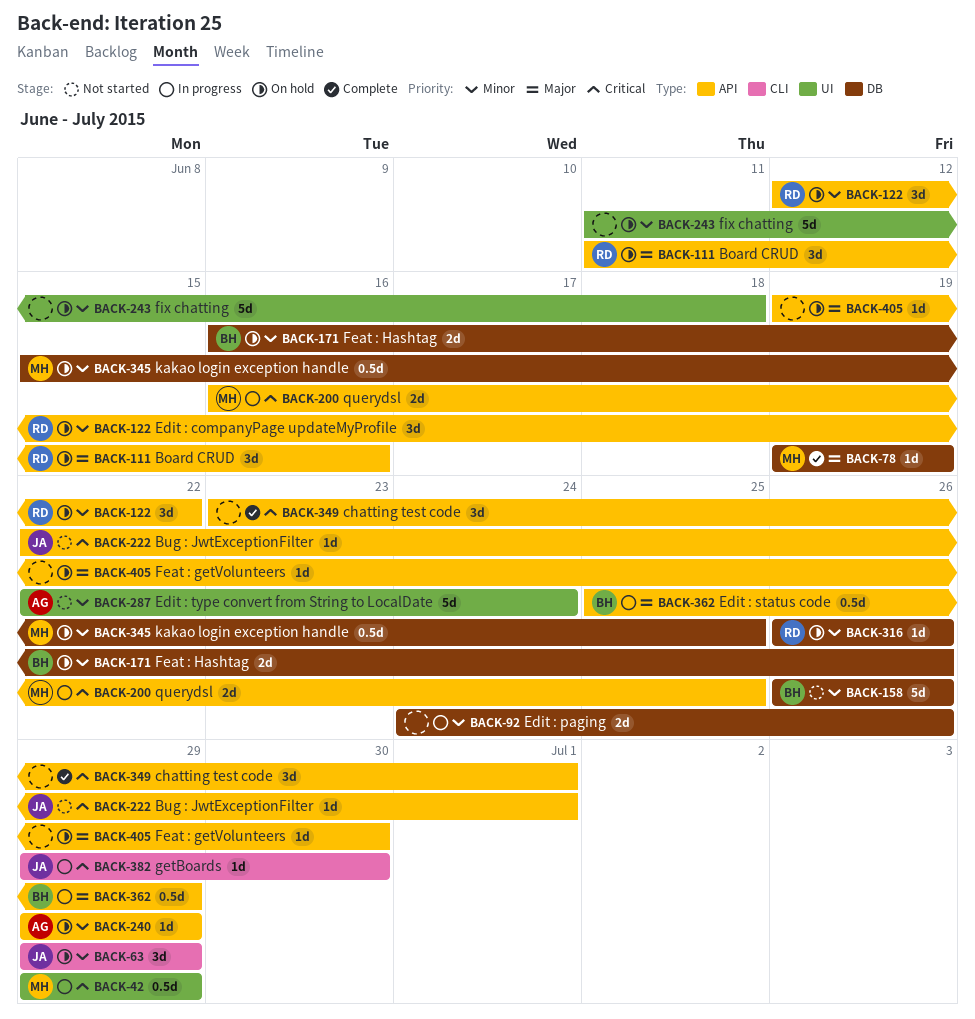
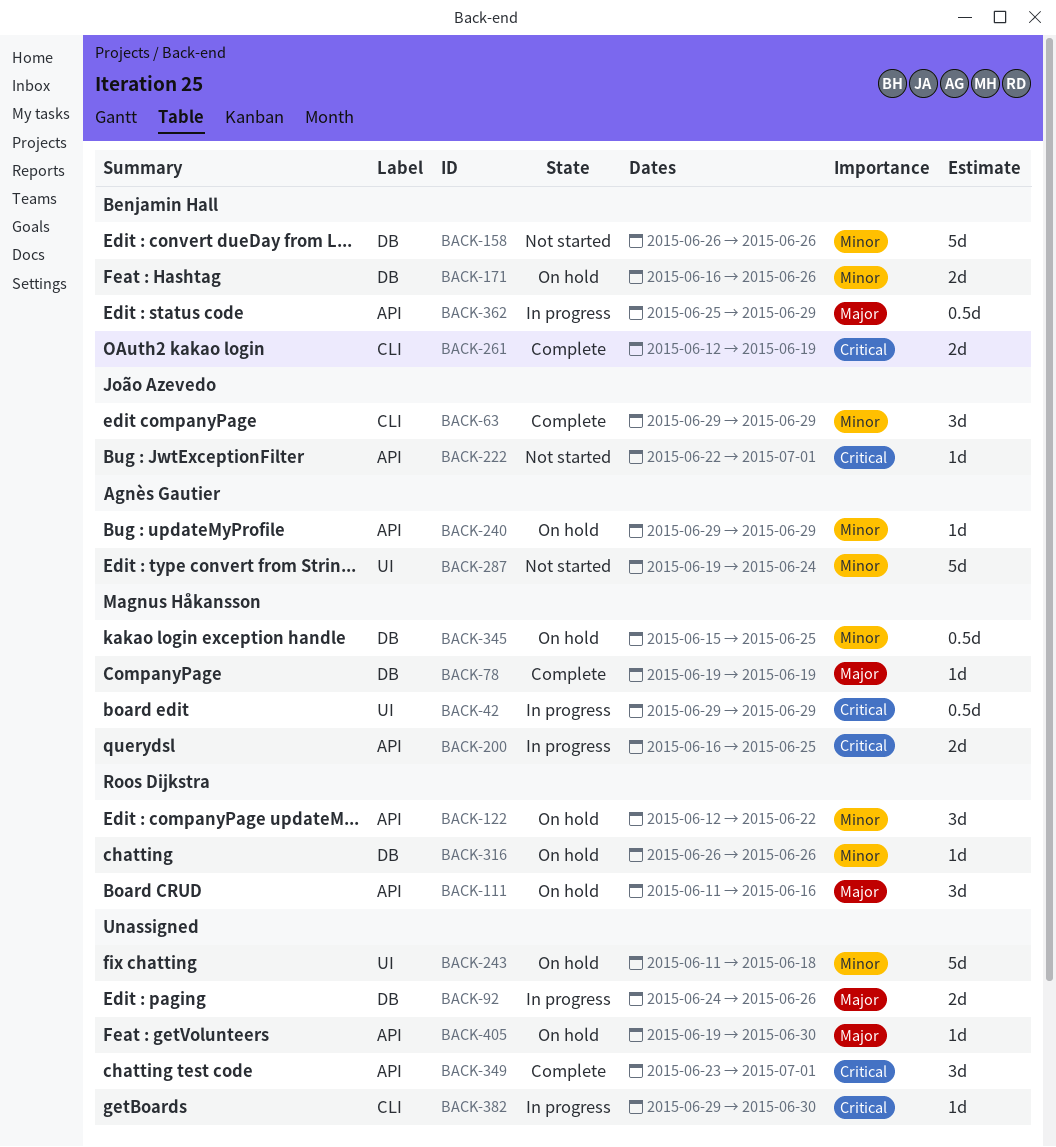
BACK-63, status: On hold -> Complete
BACK-92, priority: Minor -> Major
BACK-261: none -> present
BACK-287, start: Jun 22 -> Jun 19
BACK-382, owner: João Azevedo -> none

